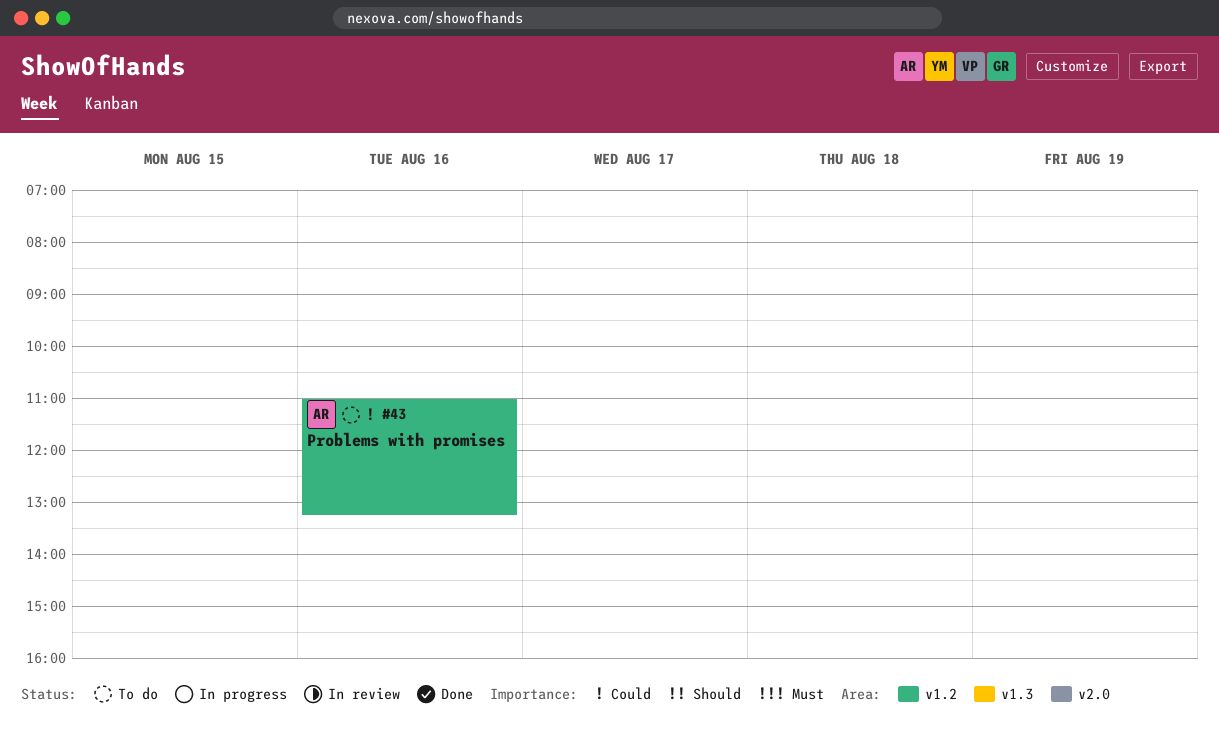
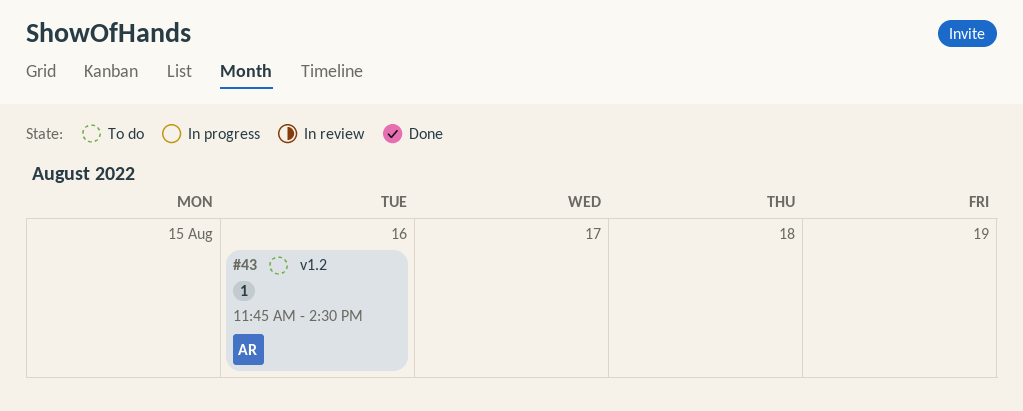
#43, begins: 11:00 -> 11:45
#43, ends: 13:15 -> 14:30

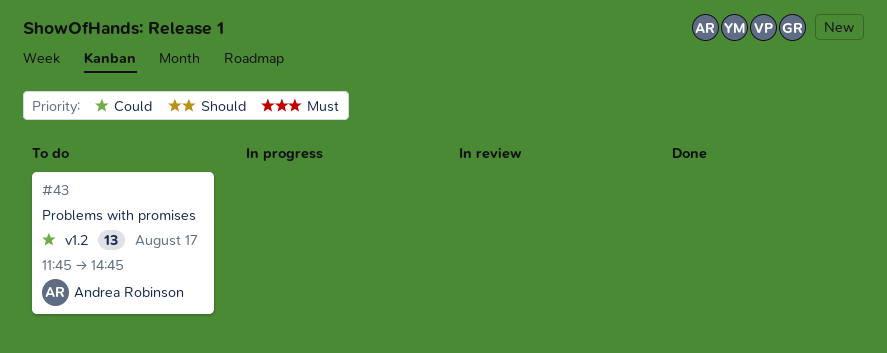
#43, estimate: 1 -> 13
#43, day: Aug 16 -> Aug 17
#43, ends: 14:30 -> 14:45

